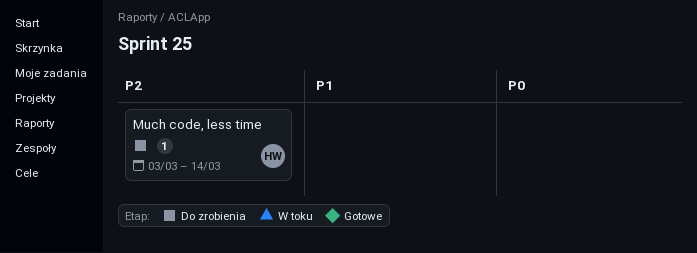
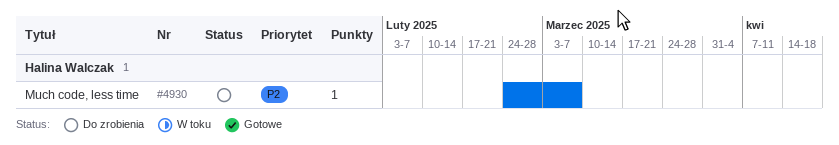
Much code, less time, start: Mar 3 -> Feb 24
Much code, less time, due: Mar 14 -> Mar 7

